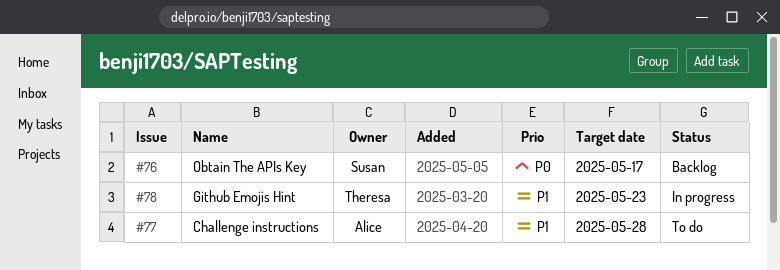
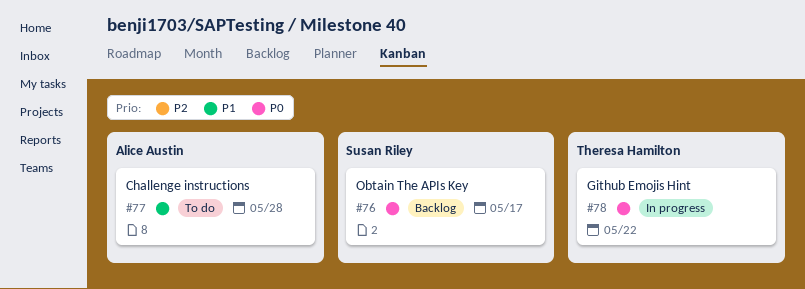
#78, priority: P1 -> P0
#78, due: May 23 -> May 22

